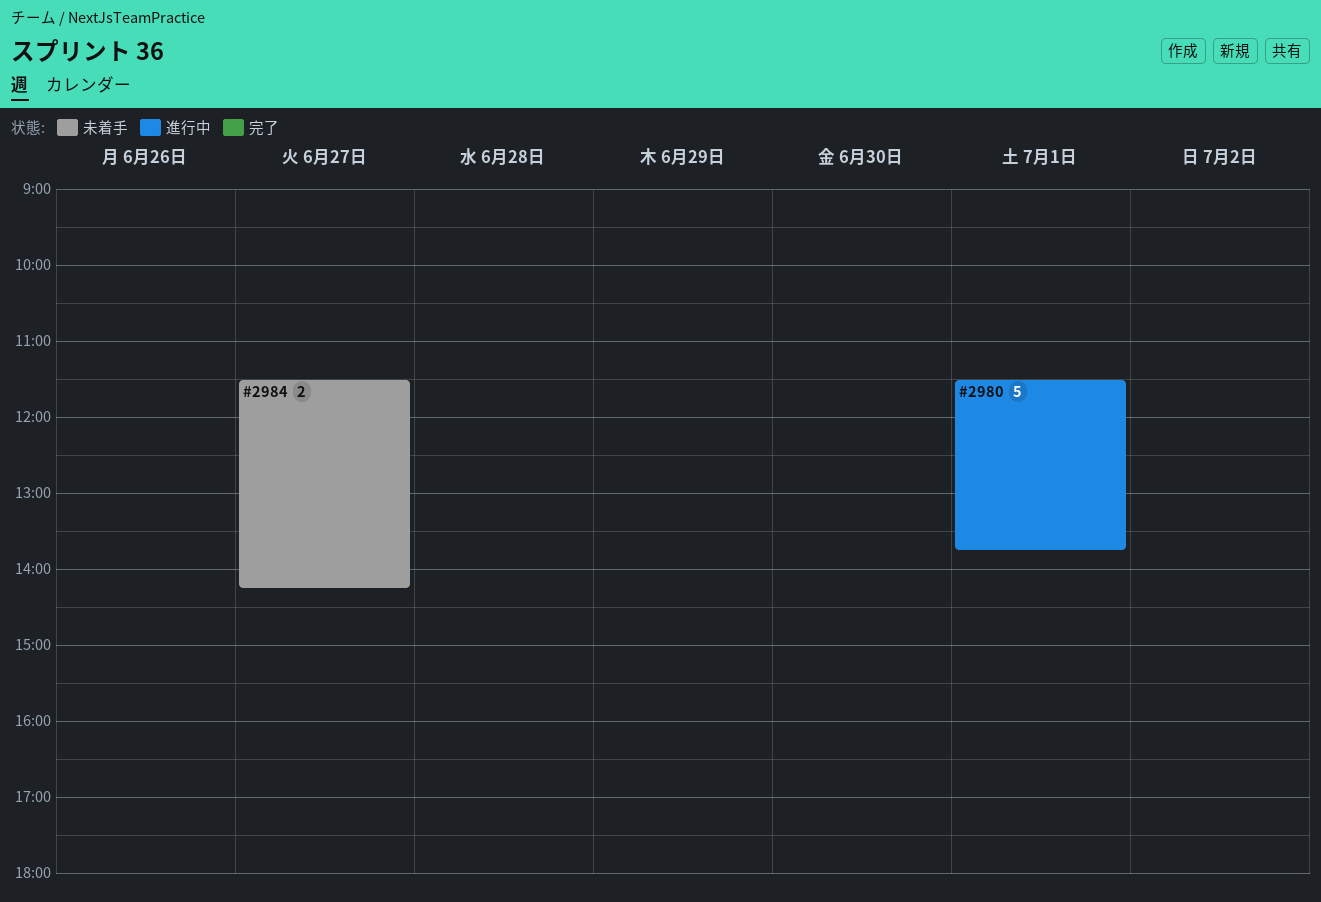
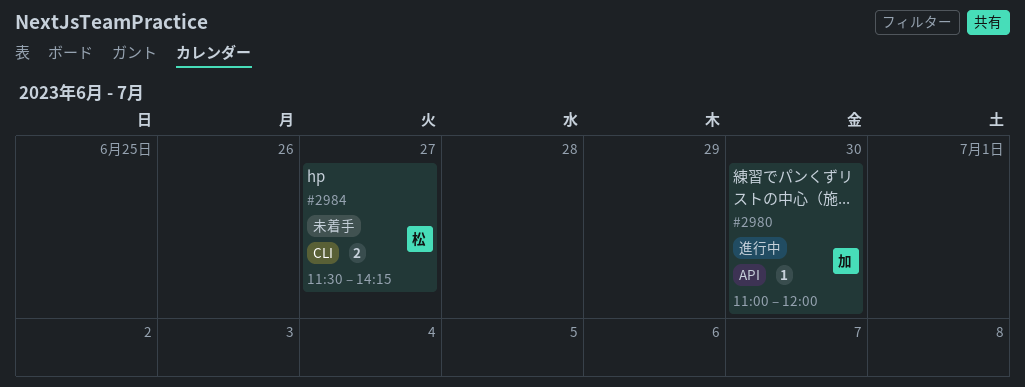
#2980, estimate: 5 -> 1
#2980, day: Jul 1 -> Jun 30
#2980, begins: 11:30 -> 11:00
#2980, ends: 13:45 -> 12:00

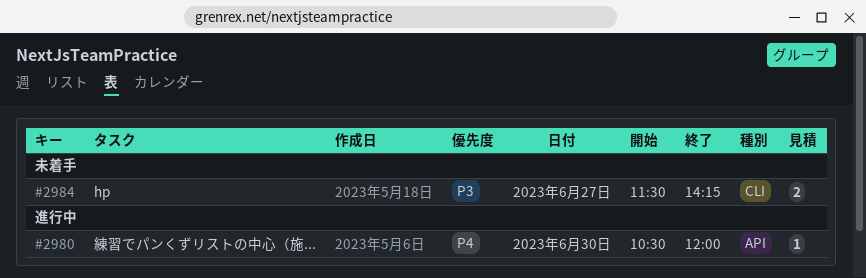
#2980, begins: 11:00 -> 10:30

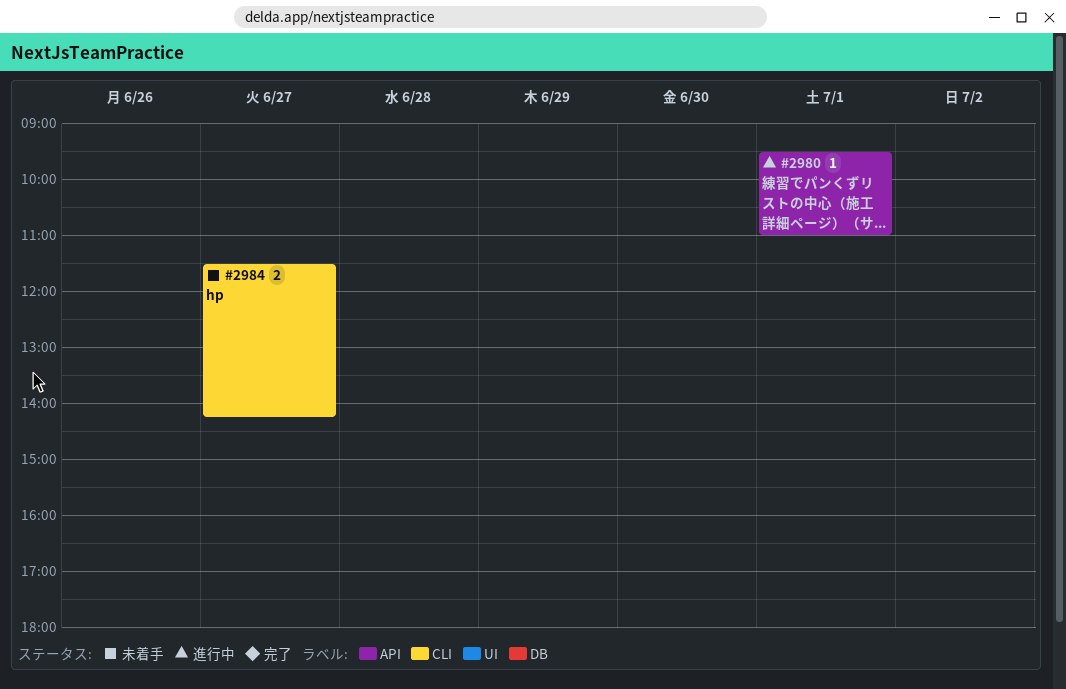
#2980, day: Jun 30 -> Jul 1
#2980, begins: 10:30 -> 09:30
#2980, ends: 12:00 -> 11:00

